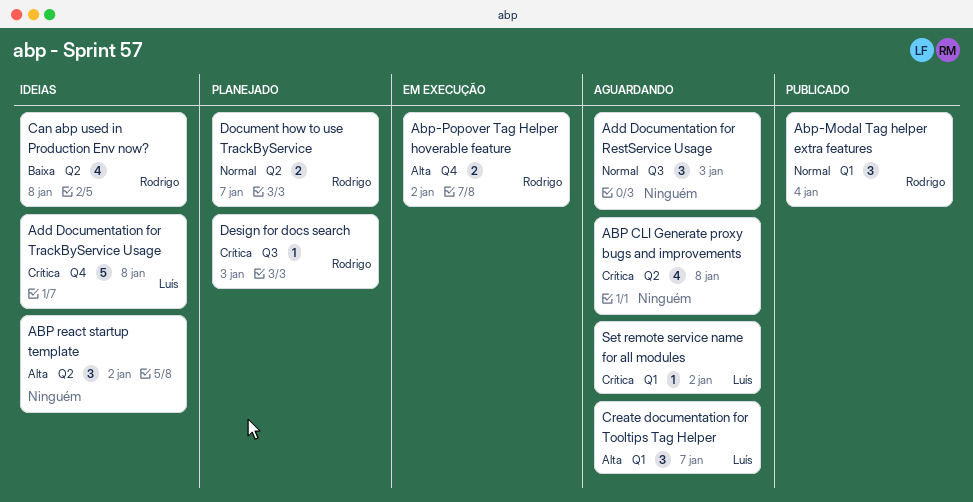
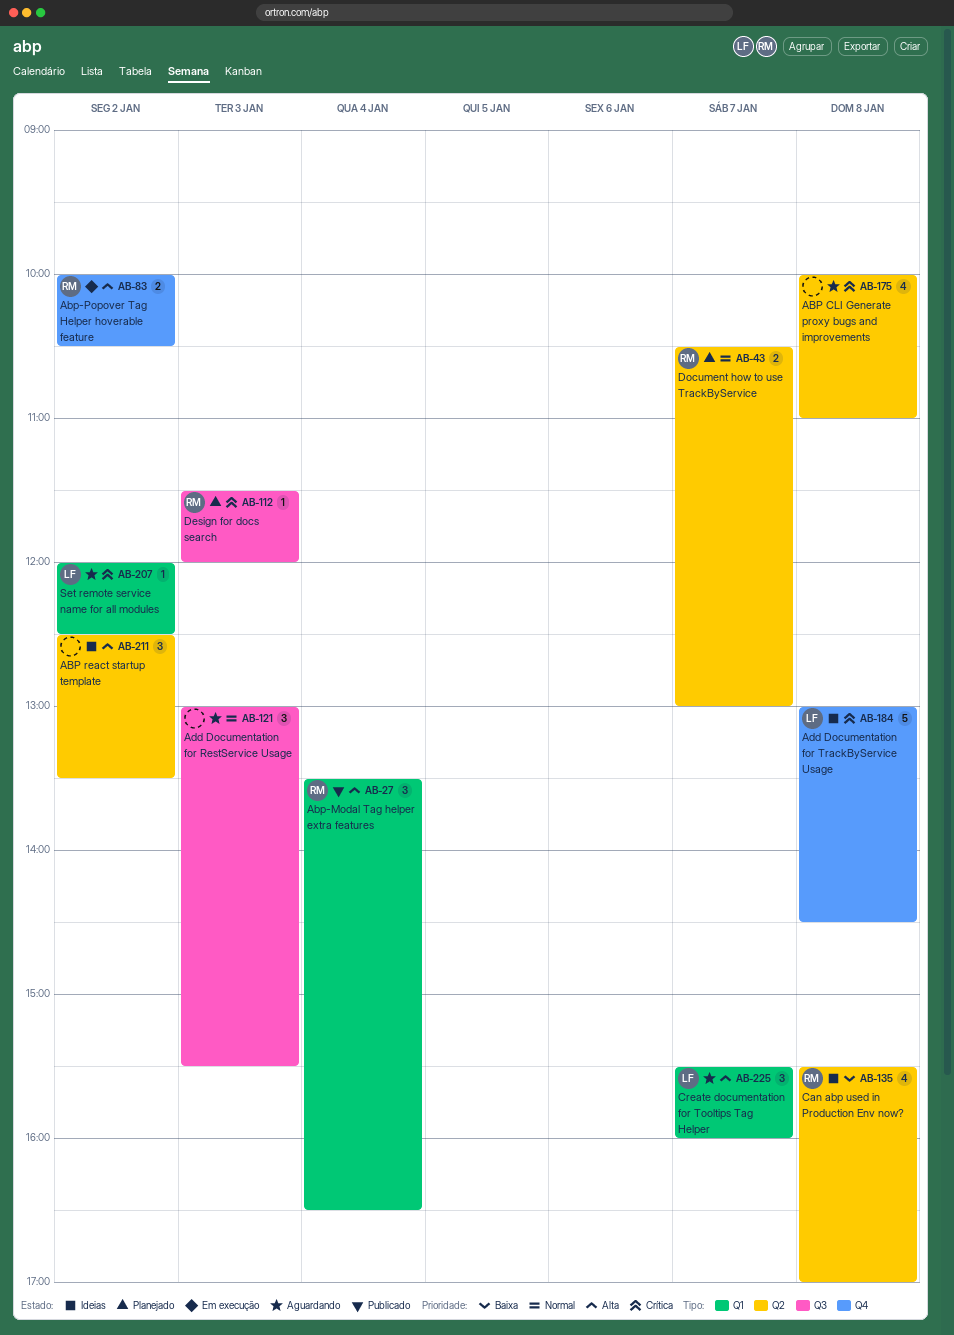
Abp-Modal Tag helper extra features, priority: Normal -> Alta

